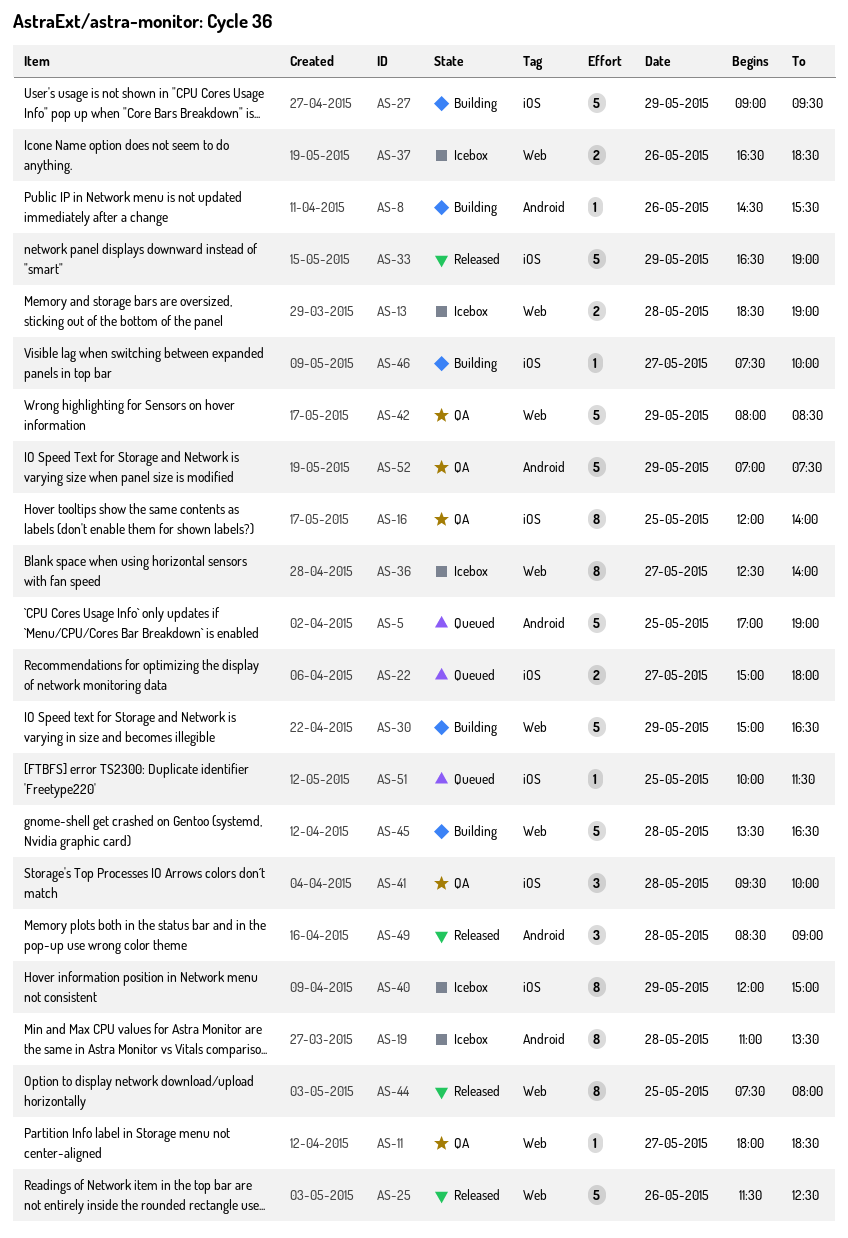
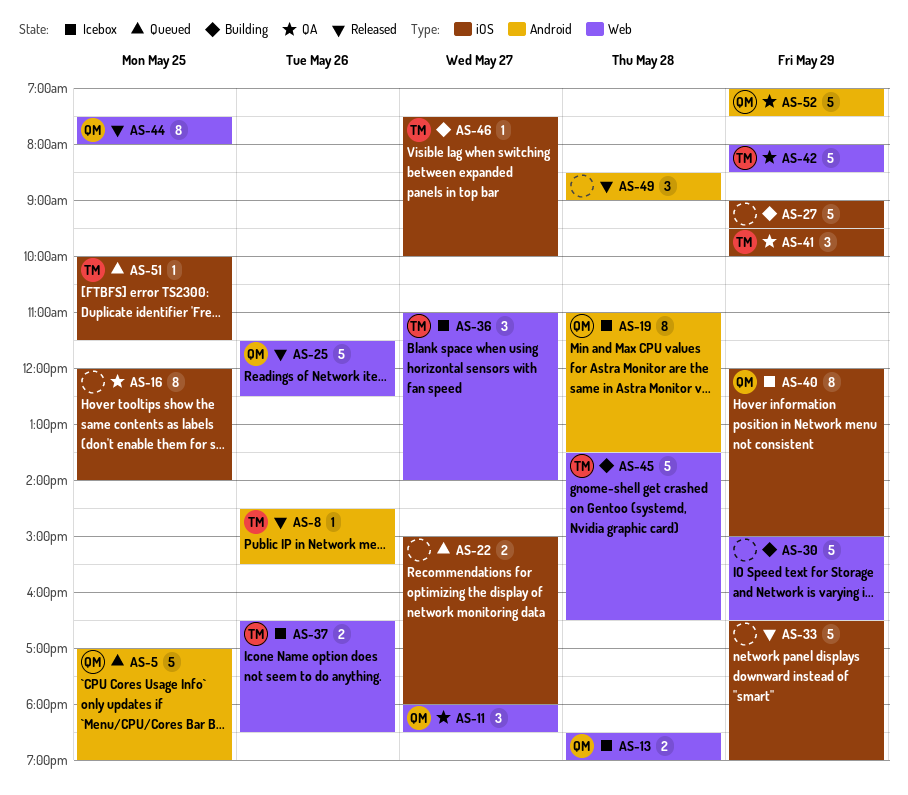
AS-8, status: Building -> Released
AS-11, estimate: 1 -> 3
AS-36, estimate: 8 -> 3
AS-36, begins: 12:30 -> 11:00
AS-41, day: May 28 -> May 29

